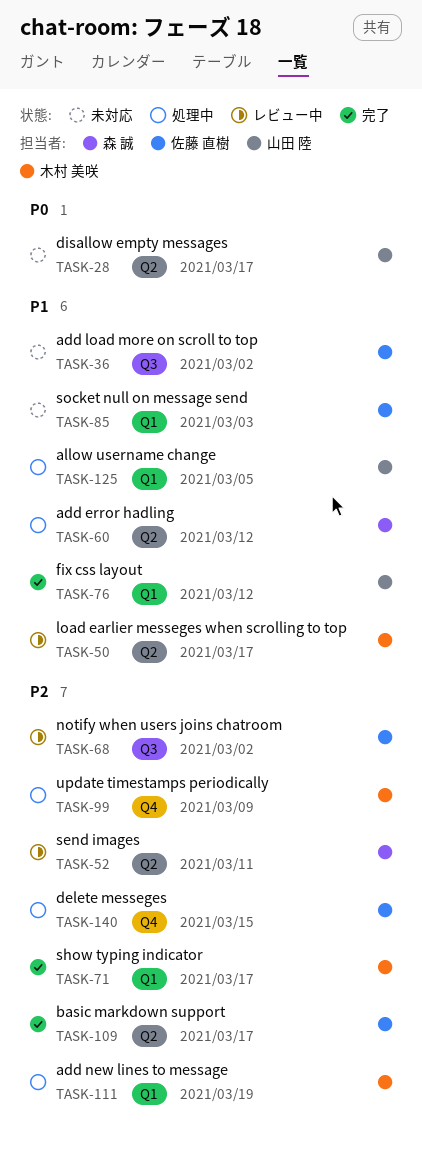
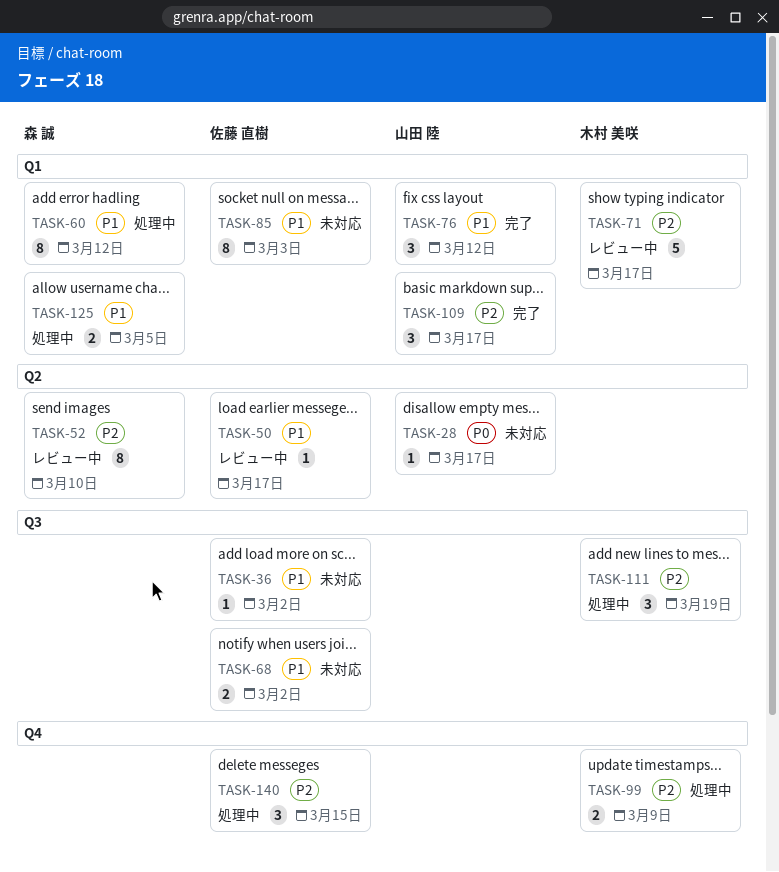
TASK-50, owner: 木村 美咲 -> 佐藤 直樹
TASK-52, due: Mar 11 -> Mar 10
TASK-60, label: Q2 -> Q1
TASK-68, status: レビュー中 -> 未対応
TASK-68, priority: P2 -> P1
TASK-71, status: 完了 -> レビュー中
TASK-109, owner: 佐藤 直樹 -> 山田 陸
TASK-109, label: Q2 -> Q1
TASK-111, label: Q1 -> Q3
TASK-125, owner: 山田 陸 -> 森 誠

